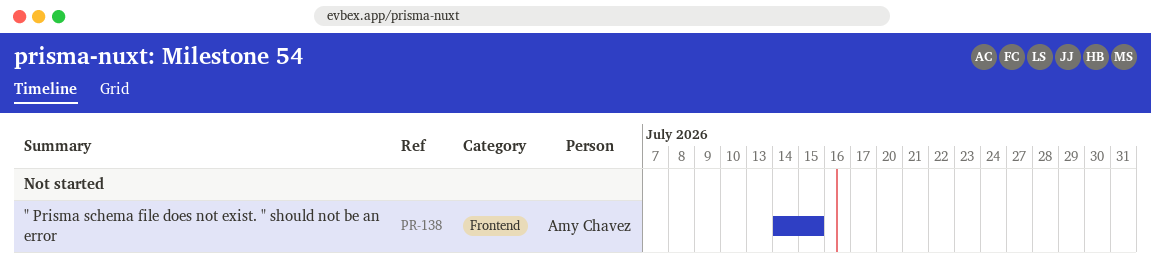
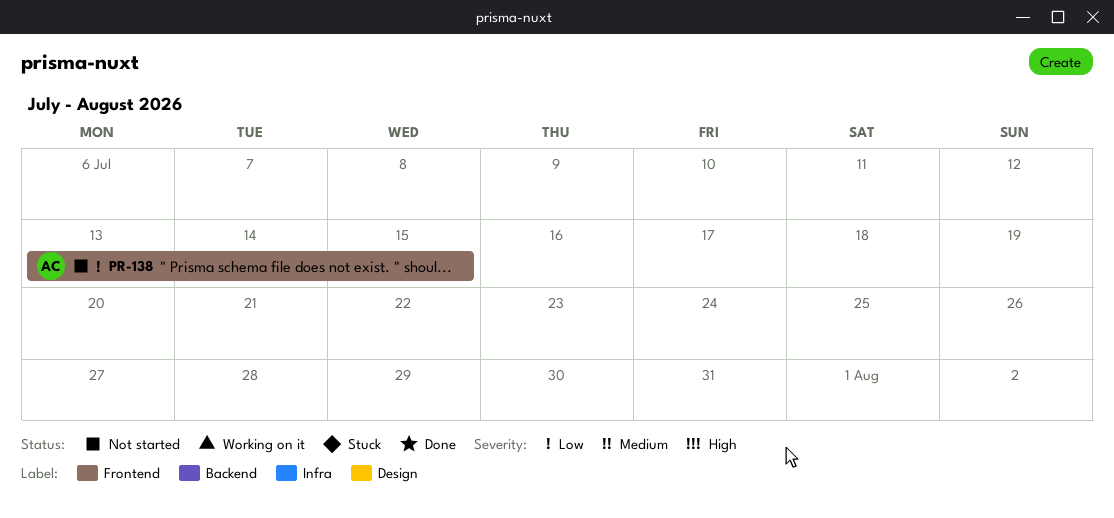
PR-138, start: Jul 14 -> Jul 13

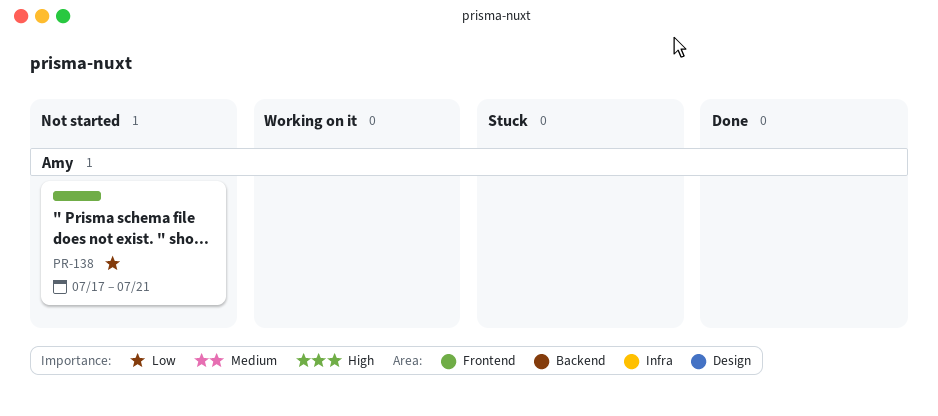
PR-138, start: Jul 13 -> Jul 17
PR-138, due: Jul 15 -> Jul 21

